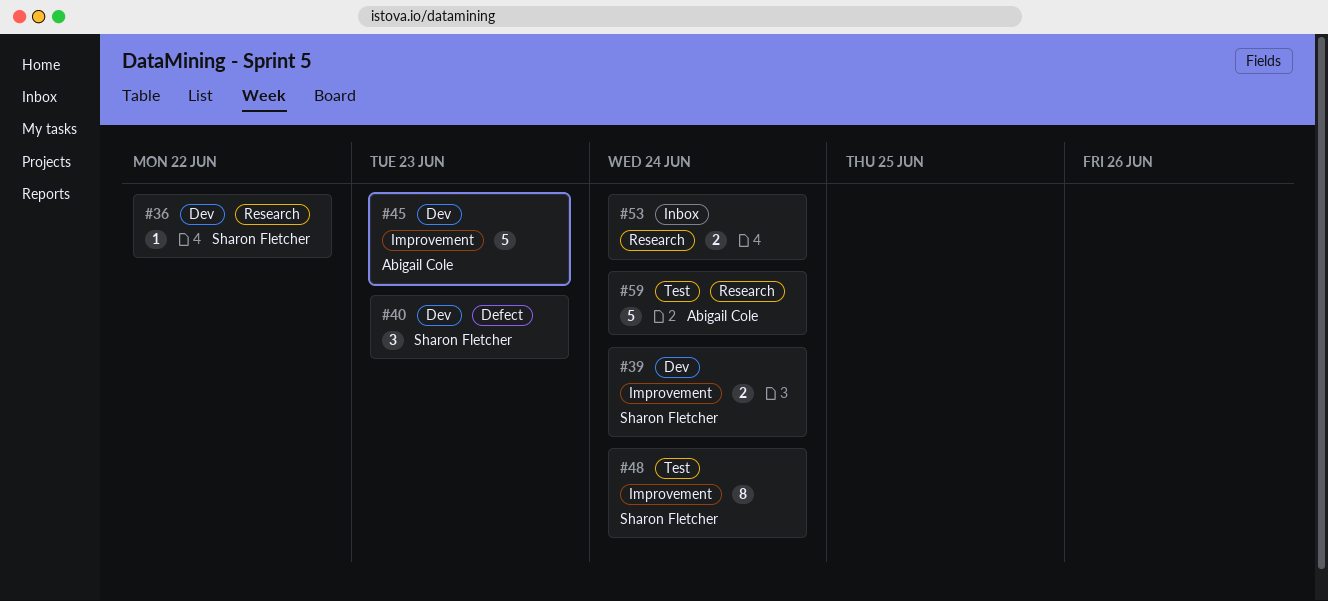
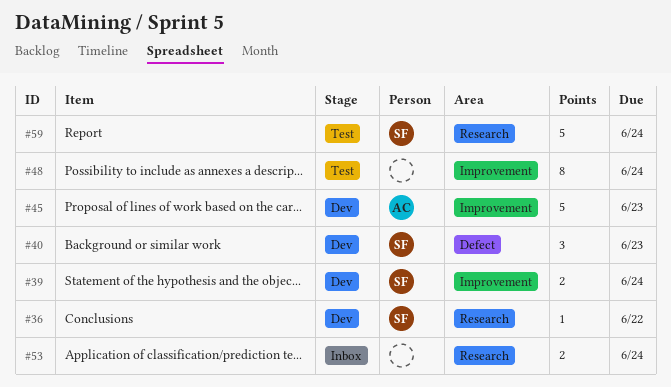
#48, owner: Sharon Fletcher -> none
#59, owner: Abigail Cole -> Sharon Fletcher

